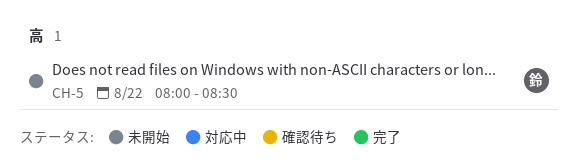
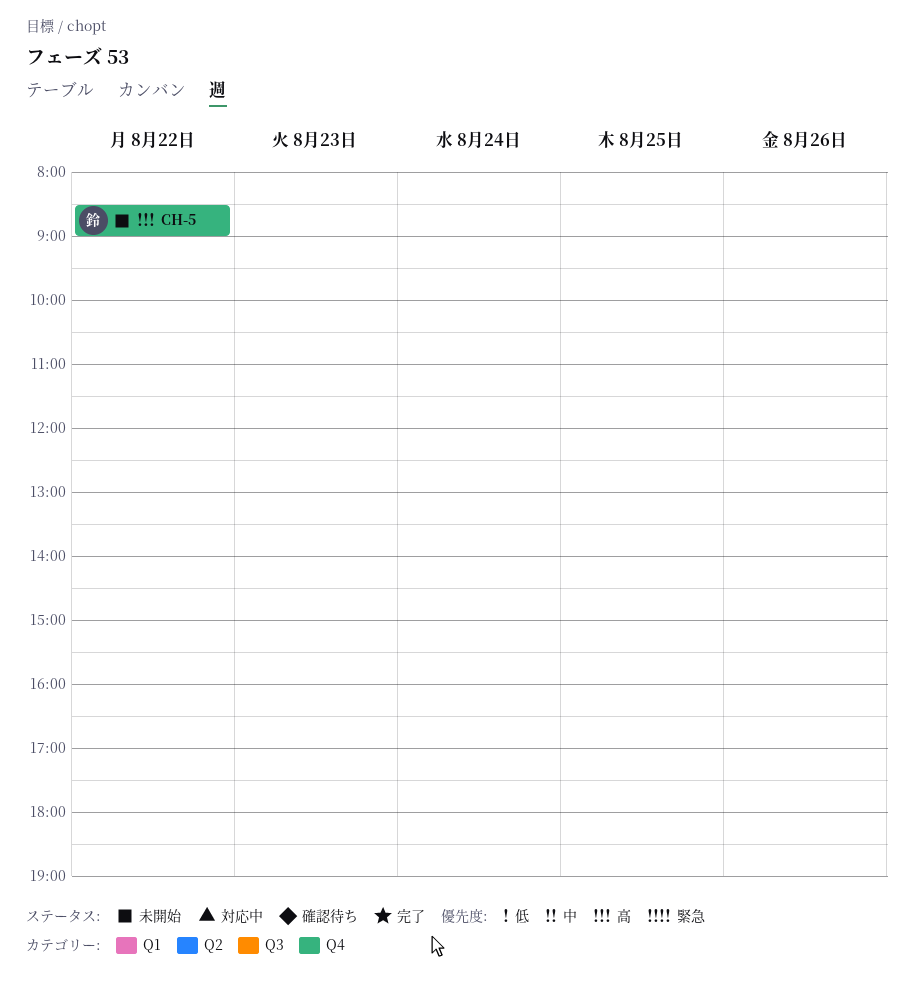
CH-5, begins: 08:00 -> 08:30
CH-5, ends: 08:30 -> 09:00

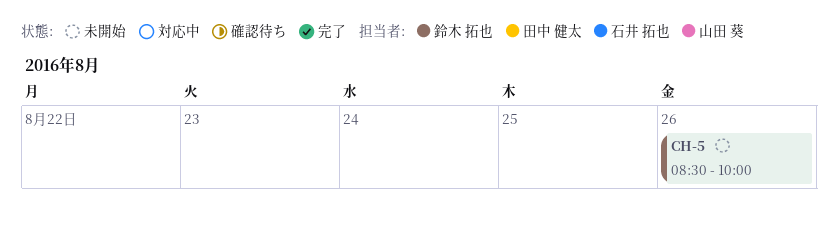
CH-5, day: Aug 22 -> Aug 26
CH-5, ends: 09:00 -> 10:00

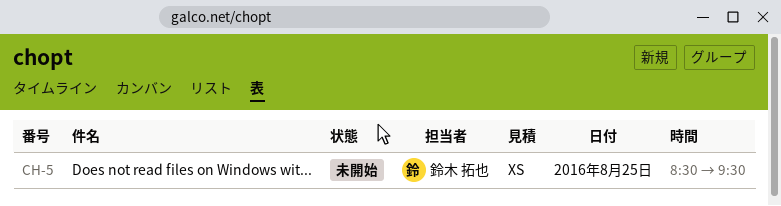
CH-5, day: Aug 26 -> Aug 25
CH-5, ends: 10:00 -> 09:30

